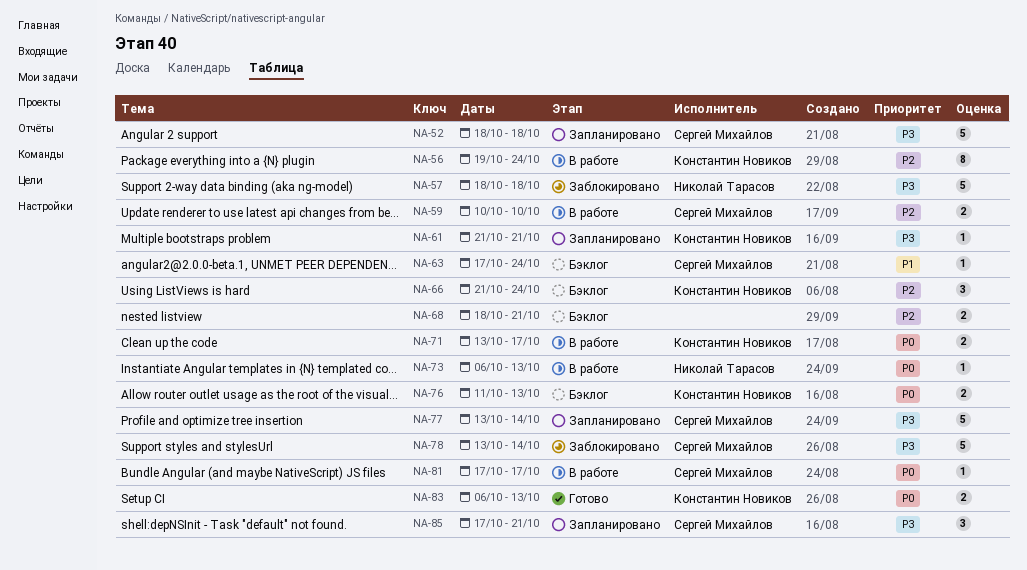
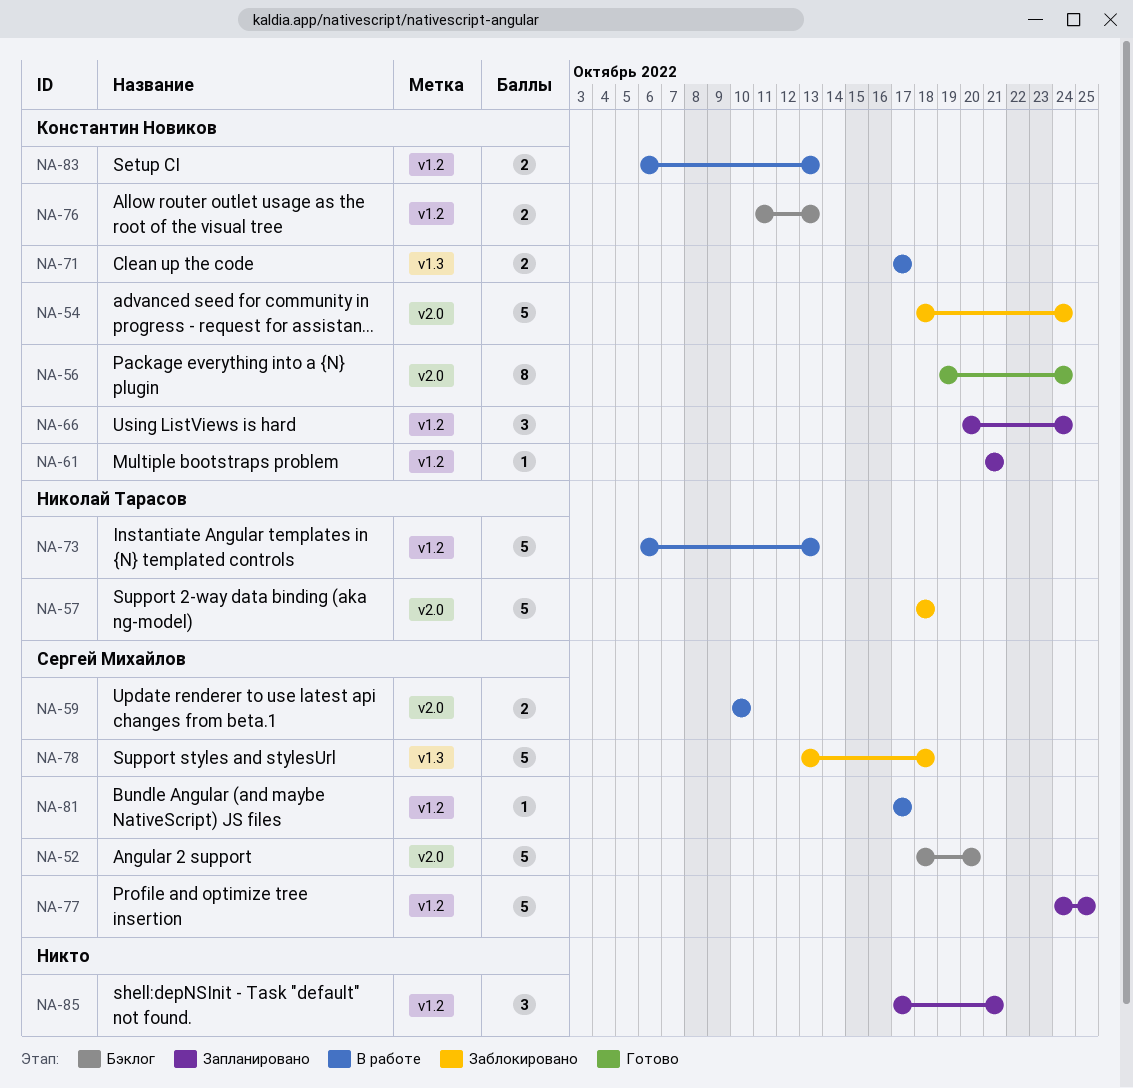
NA-52, status: Запланировано -> Бэклог
NA-52, due: Oct 18 -> Oct 20
NA-54: none -> present
NA-56, status: В работе -> Готово
NA-63: present -> none
NA-66, status: Бэклог -> Запланировано
NA-66, start: Oct 21 -> Oct 20
NA-68: present -> none
NA-71, start: Oct 13 -> Oct 17
NA-73, estimate: 1 -> 5
NA-77, start: Oct 13 -> Oct 24
NA-77, due: Oct 14 -> Oct 25
NA-78, due: Oct 14 -> Oct 18
NA-83, status: Готово -> В работе
NA-85, owner: Сергей Михайлов -> none

